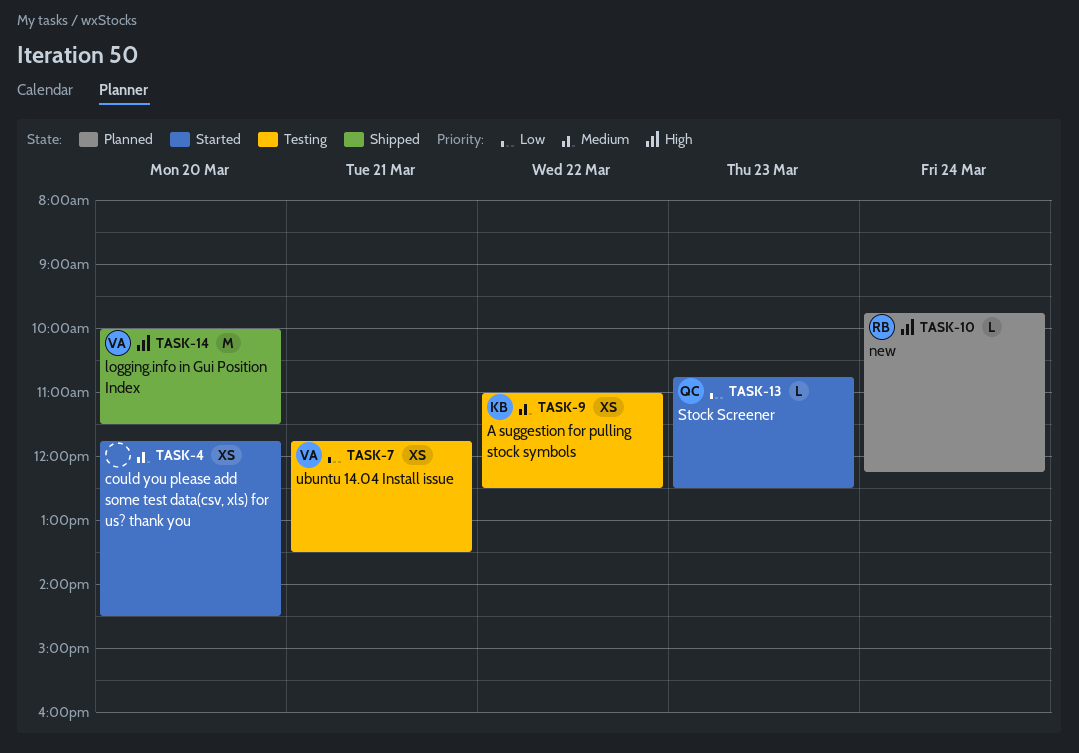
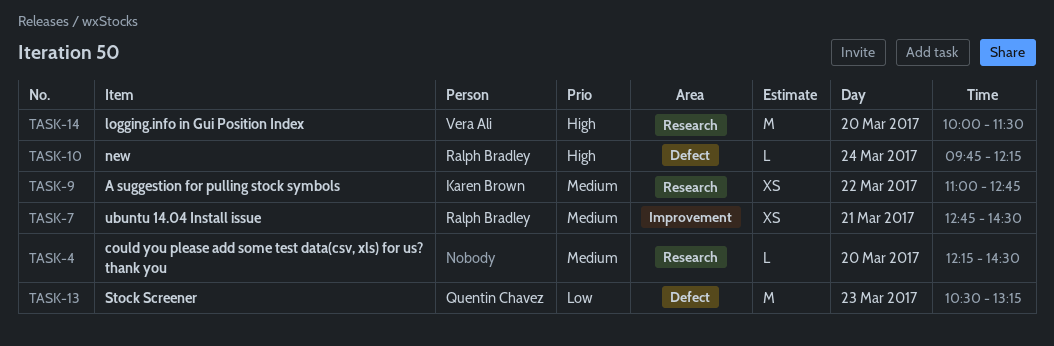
TASK-4, estimate: XS -> L
TASK-4, begins: 11:45 -> 12:15
TASK-7, owner: Vera Ali -> Ralph Bradley
TASK-7, priority: Low -> Medium
TASK-7, begins: 11:45 -> 12:45
TASK-7, ends: 13:30 -> 14:30
TASK-9, ends: 12:30 -> 12:45
TASK-13, estimate: L -> M
TASK-13, begins: 10:45 -> 10:30
TASK-13, ends: 12:30 -> 13:15

